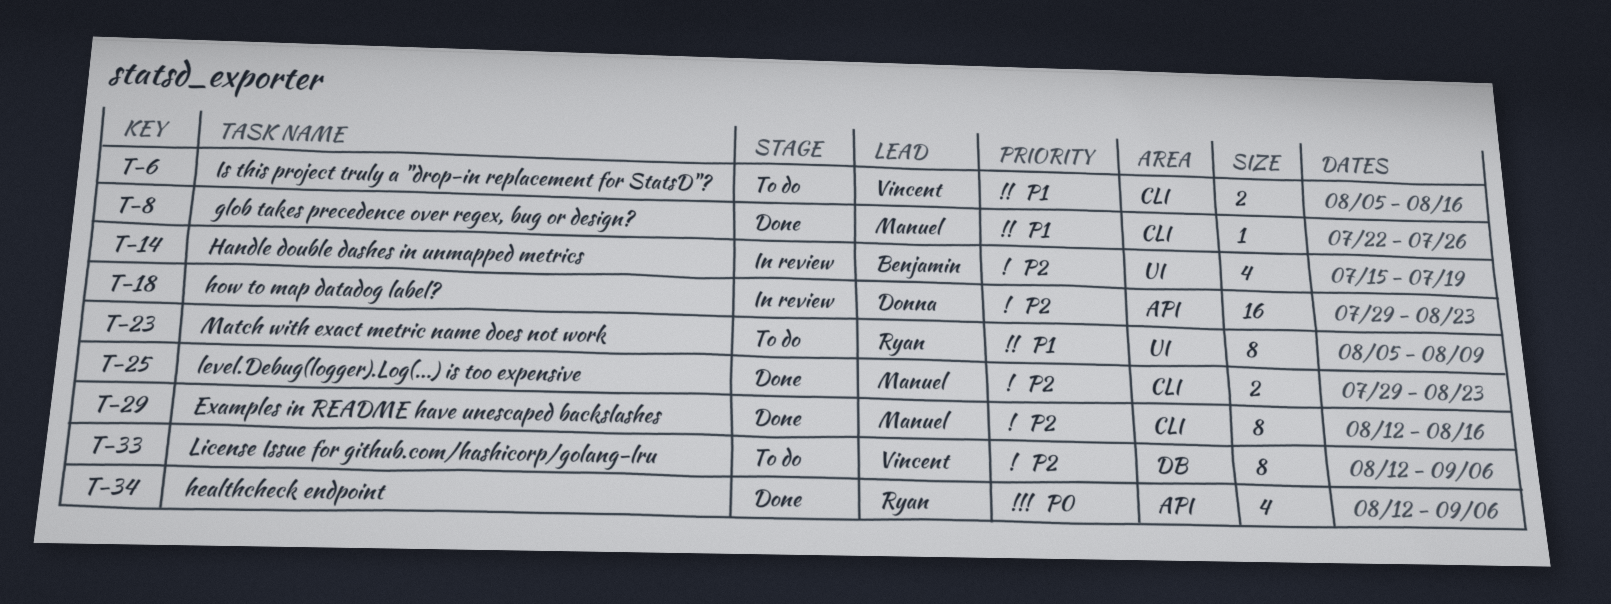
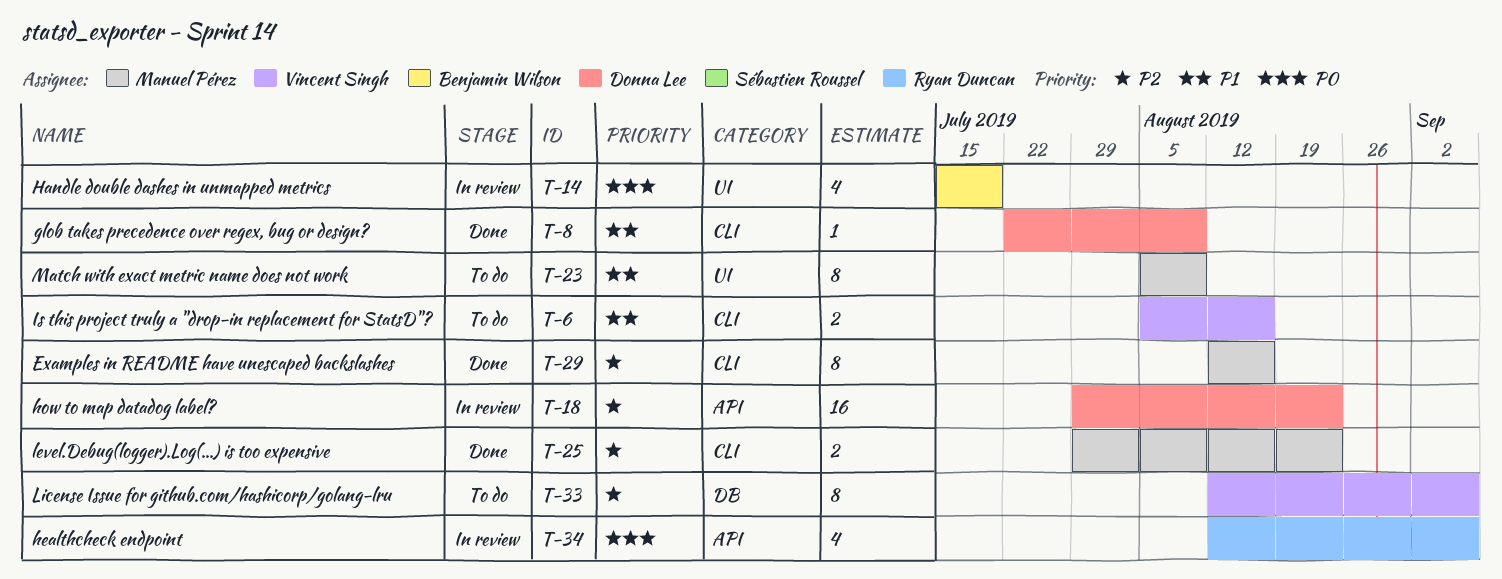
T-8, owner: Manuel Pérez -> Donna Lee
T-8, due: Jul 26 -> Aug 9
T-14, priority: P2 -> P0
T-23, owner: Ryan Duncan -> Manuel Pérez
T-34, status: Done -> In review

